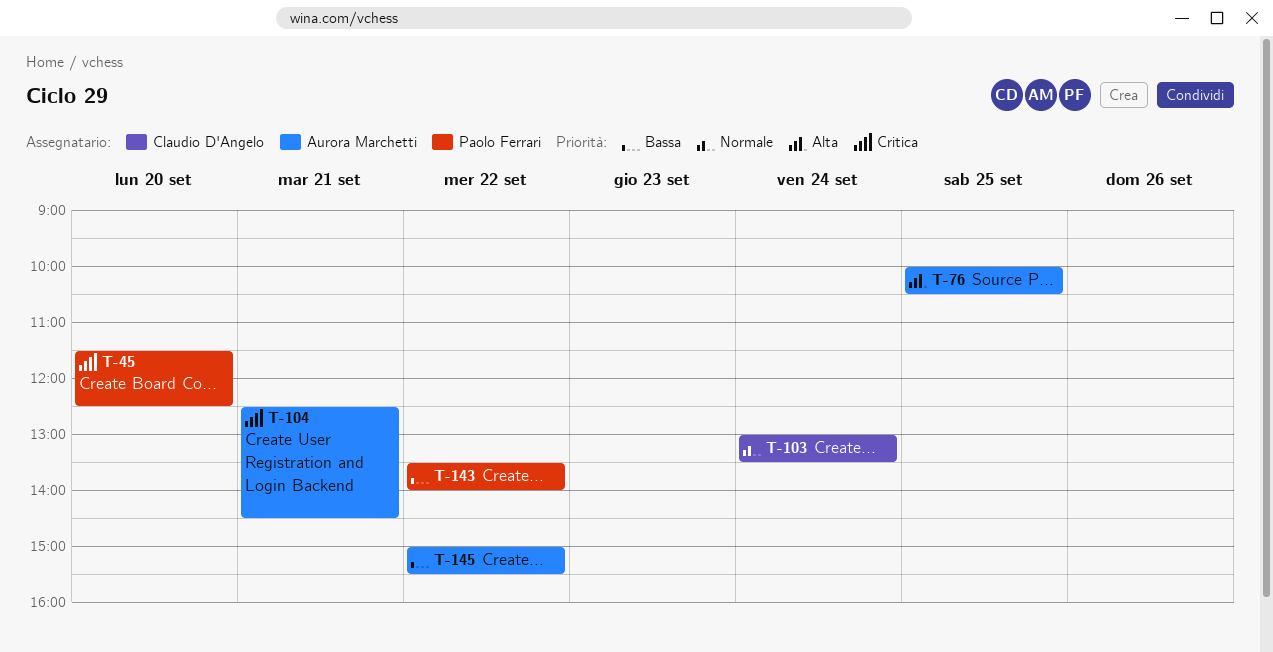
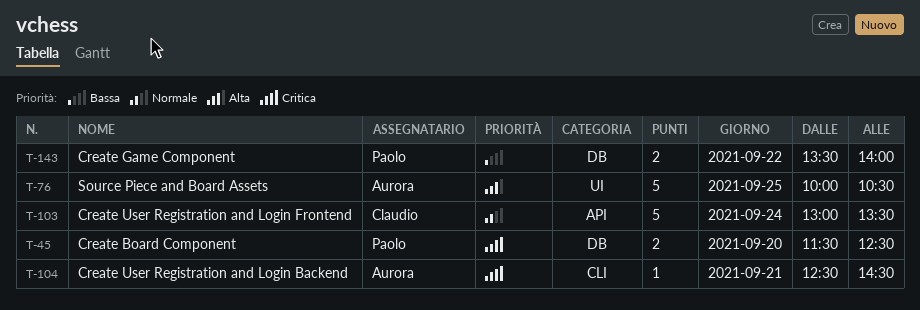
T-145: present -> none

